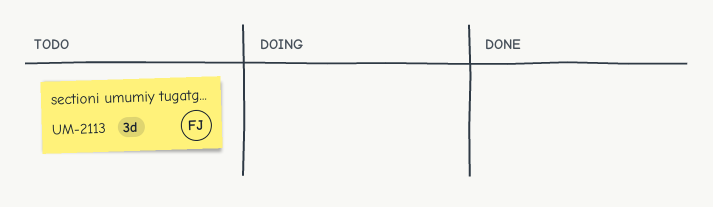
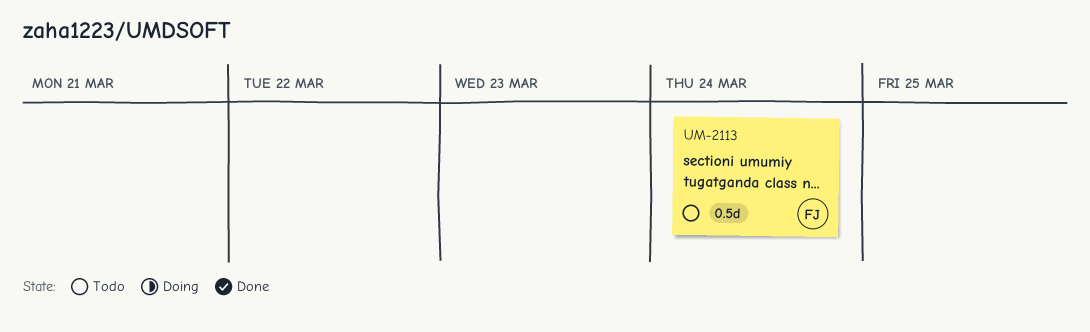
UM-2113, estimate: 3d -> 0.5d

